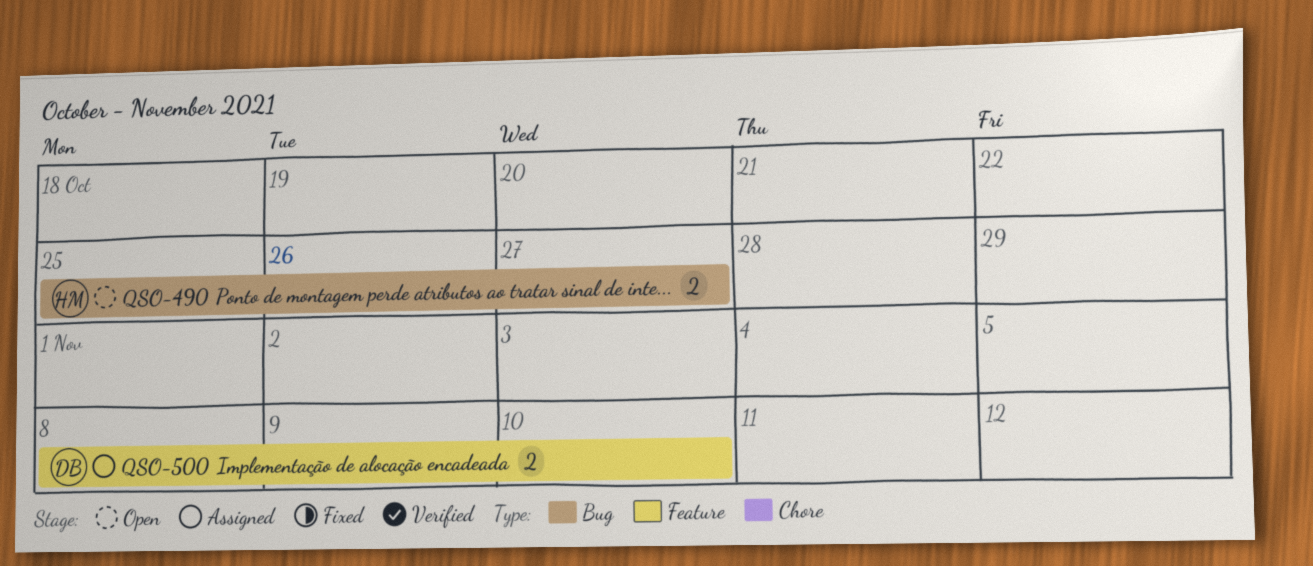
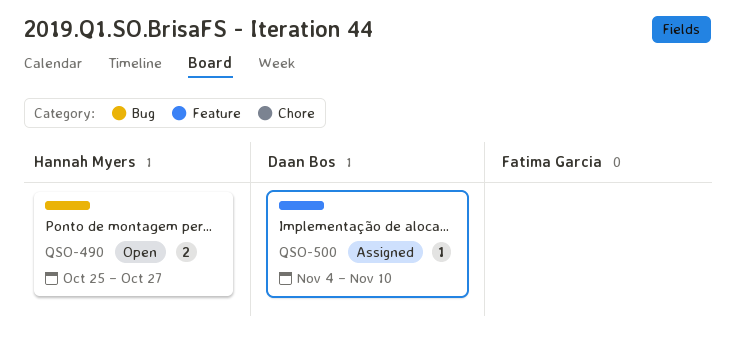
QSO-500, estimate: 2 -> 1
QSO-500, start: Nov 8 -> Nov 4

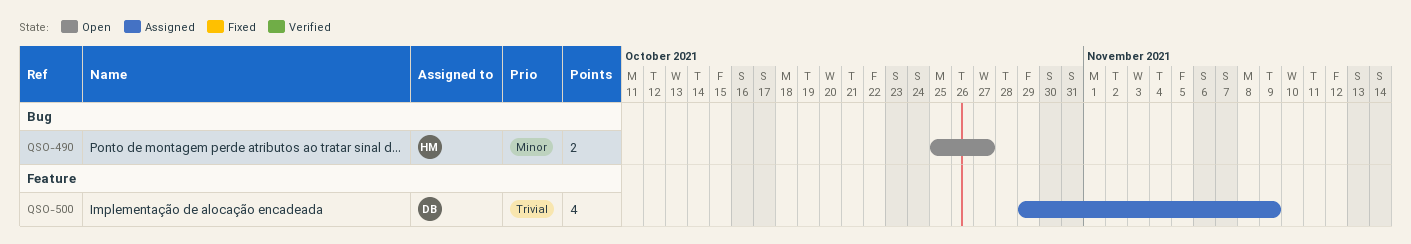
QSO-500, estimate: 1 -> 4
QSO-500, start: Nov 4 -> Oct 29
QSO-500, due: Nov 10 -> Nov 9

